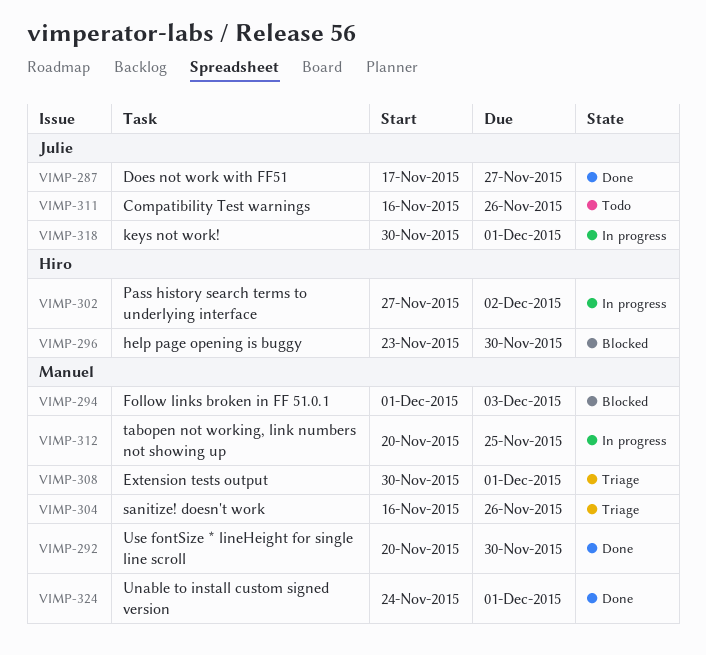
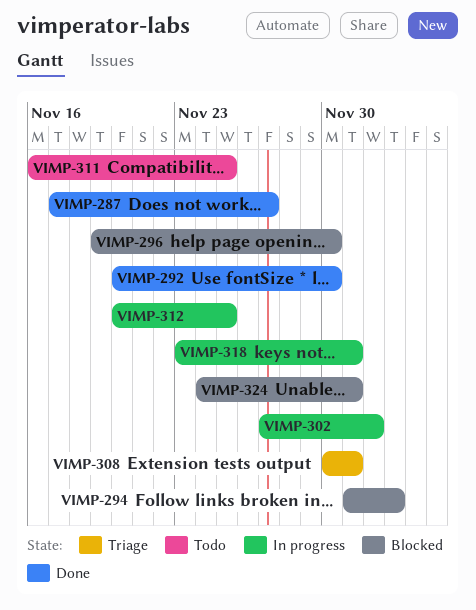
VIMP-296, start: Nov 23 -> Nov 19
VIMP-304: present -> none
VIMP-311, due: Nov 26 -> Nov 25
VIMP-318, start: Nov 30 -> Nov 23
VIMP-324, status: Done -> Blocked

